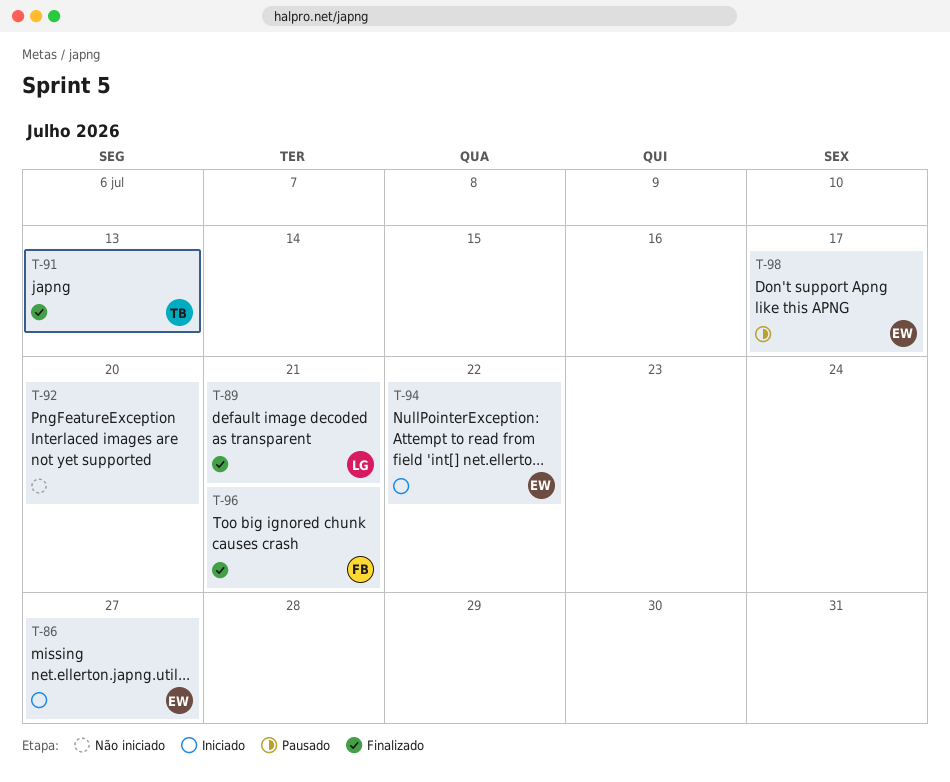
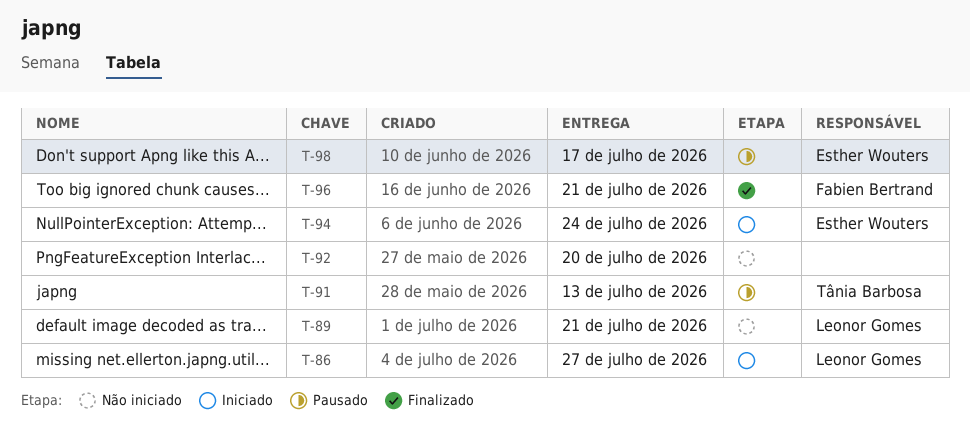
T-86, owner: Esther Wouters -> Leonor Gomes
T-89, status: Finalizado -> Não iniciado
T-91, status: Finalizado -> Pausado
T-94, due: Jul 22 -> Jul 24

